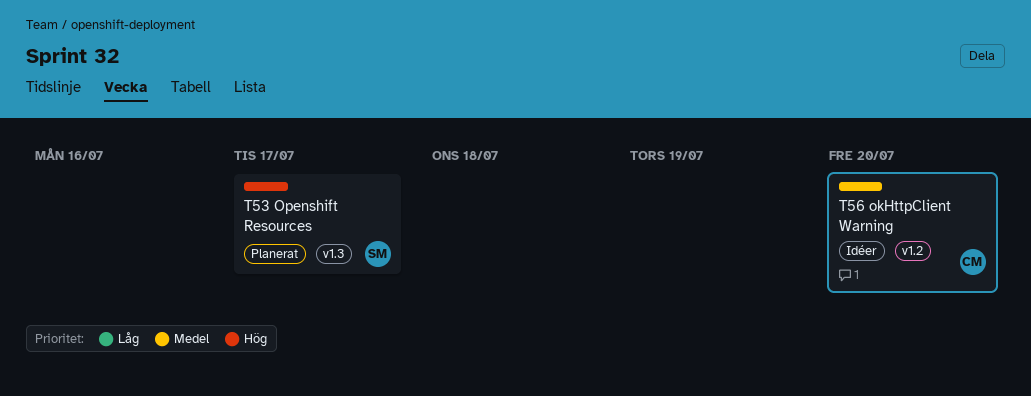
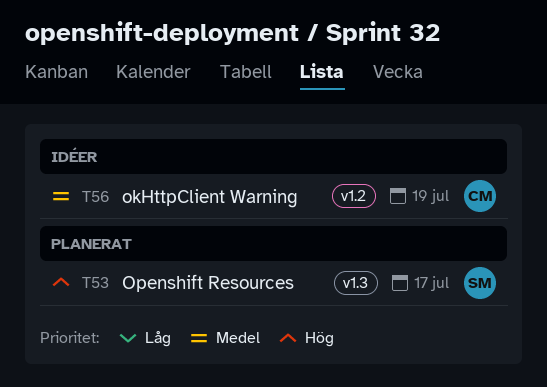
T56, due: Jul 20 -> Jul 19

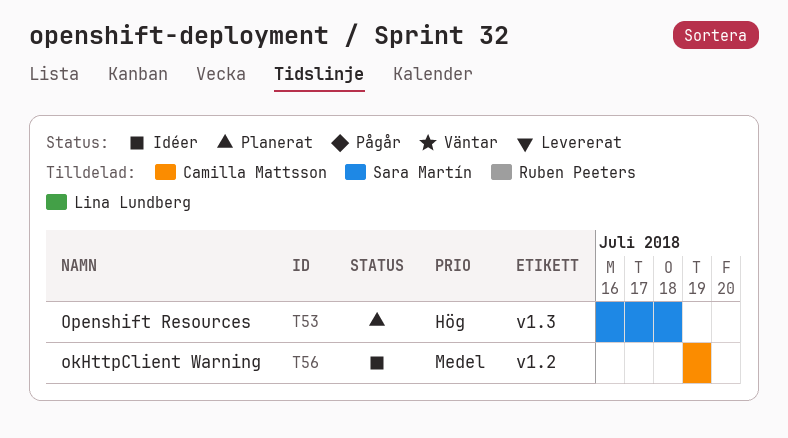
T53, due: Jul 17 -> Jul 18

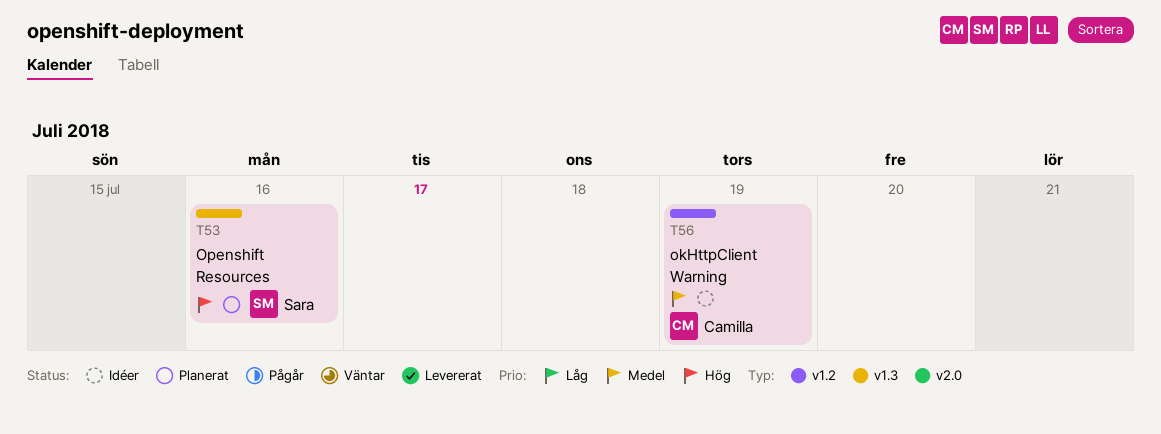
T53, due: Jul 18 -> Jul 16

